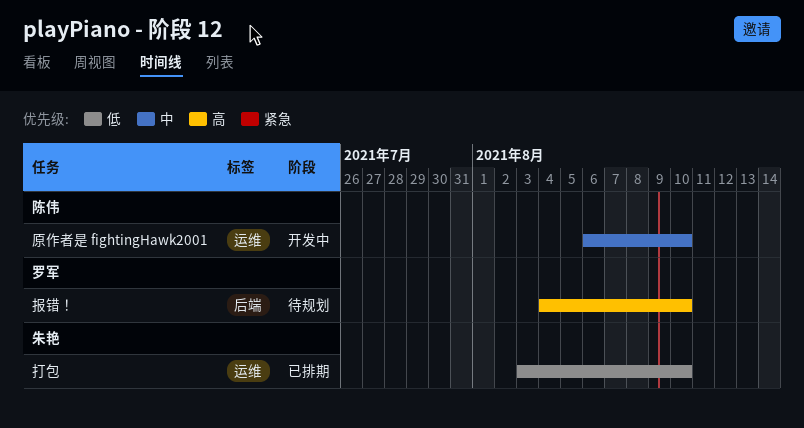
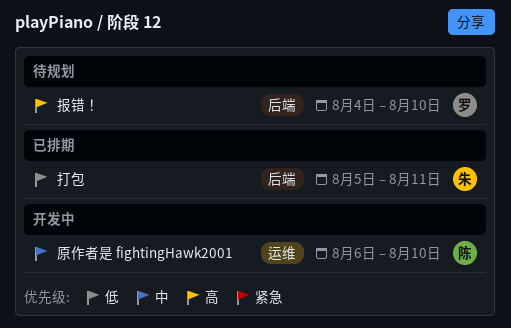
打包, label: 运维 -> 后端
打包, start: Aug 3 -> Aug 5
打包, due: Aug 10 -> Aug 11

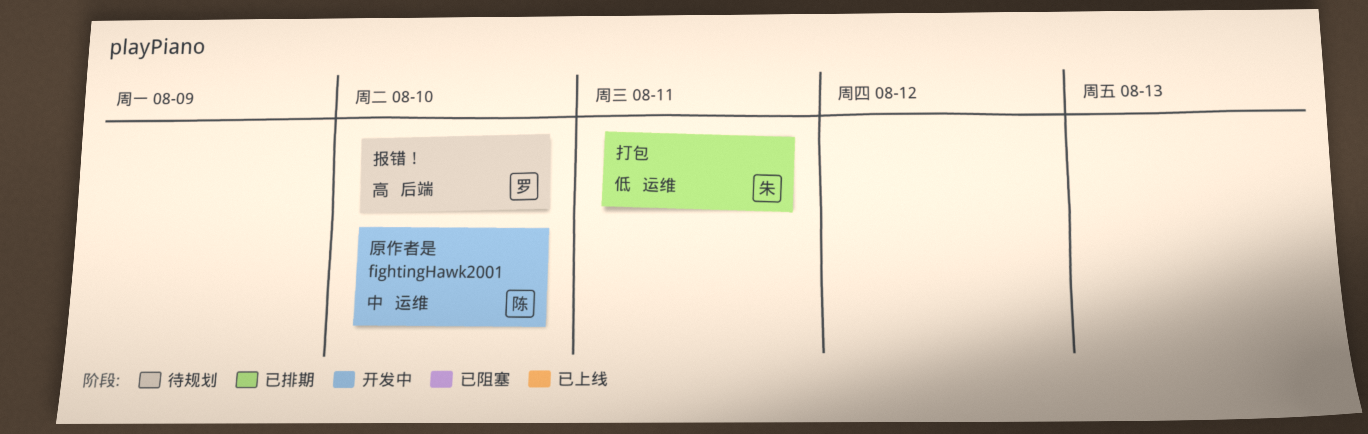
打包, label: 后端 -> 运维

